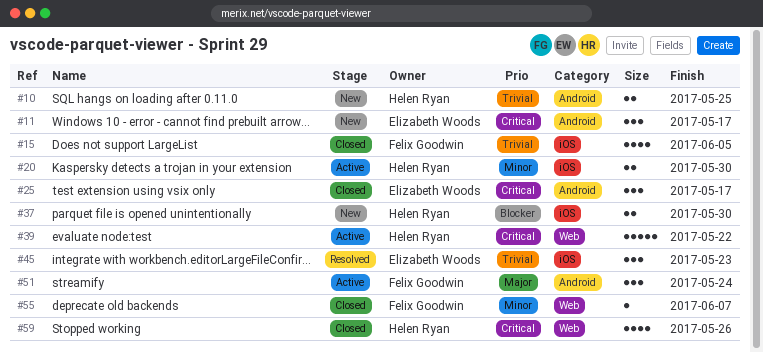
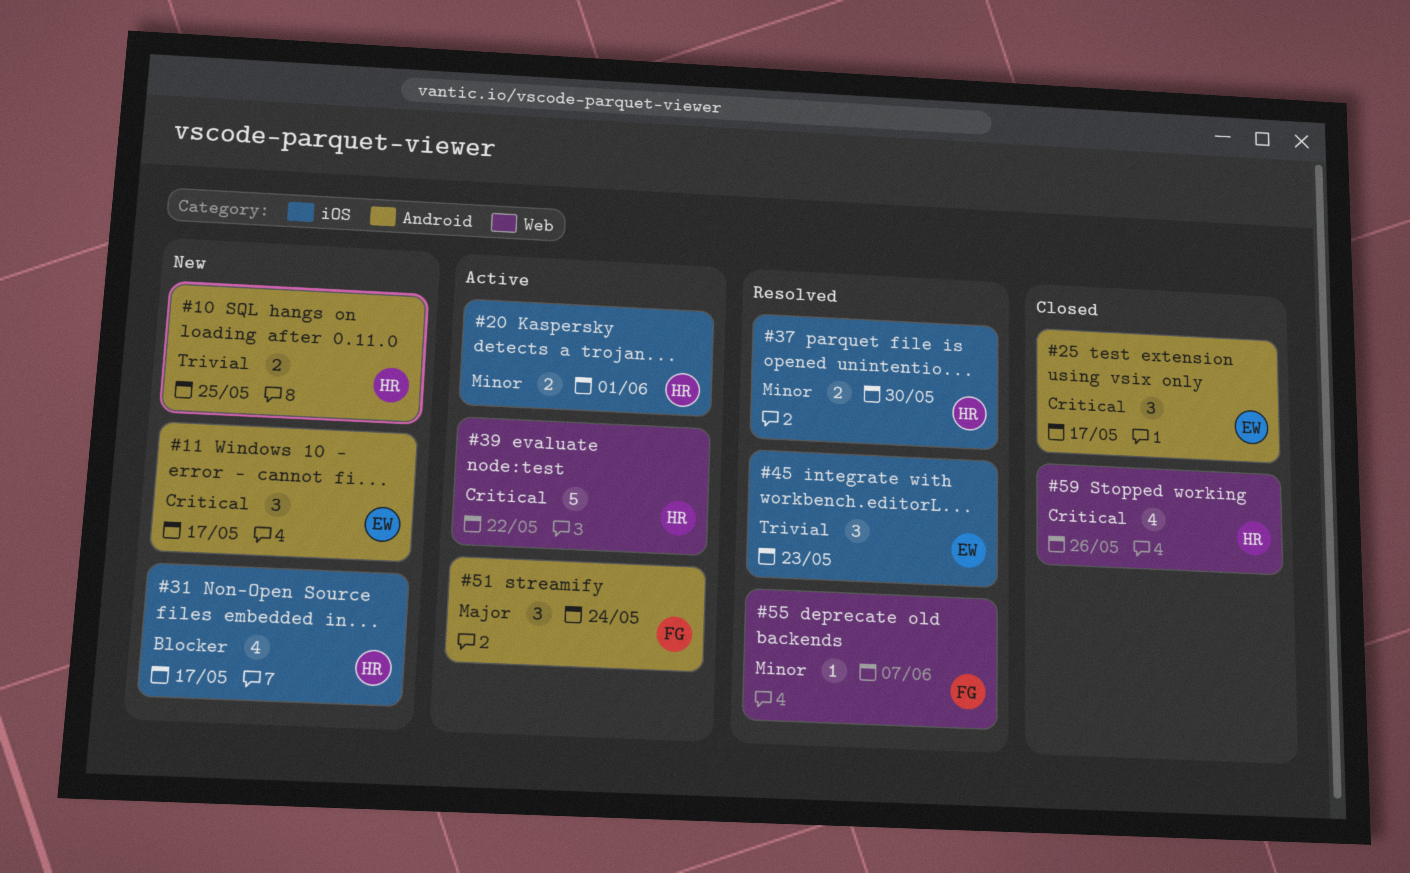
#15: present -> none
#20, due: May 30 -> Jun 1
#31: none -> present
#37, status: New -> Resolved
#37, priority: Blocker -> Minor
#55, status: Closed -> Resolved

